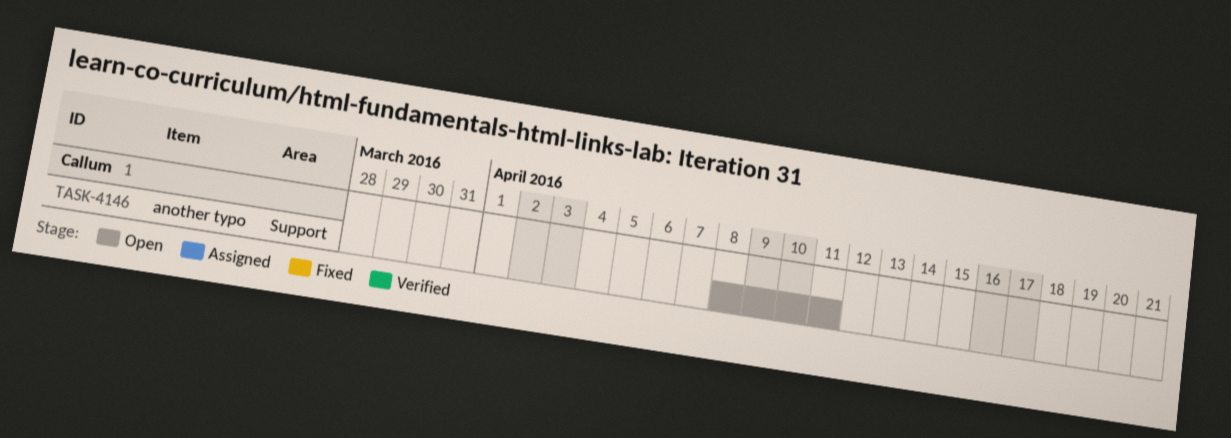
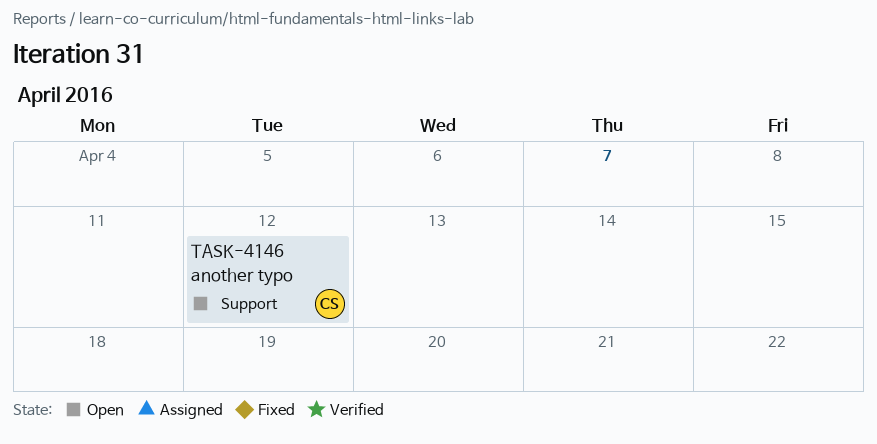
TASK-4146, due: Apr 11 -> Apr 12

